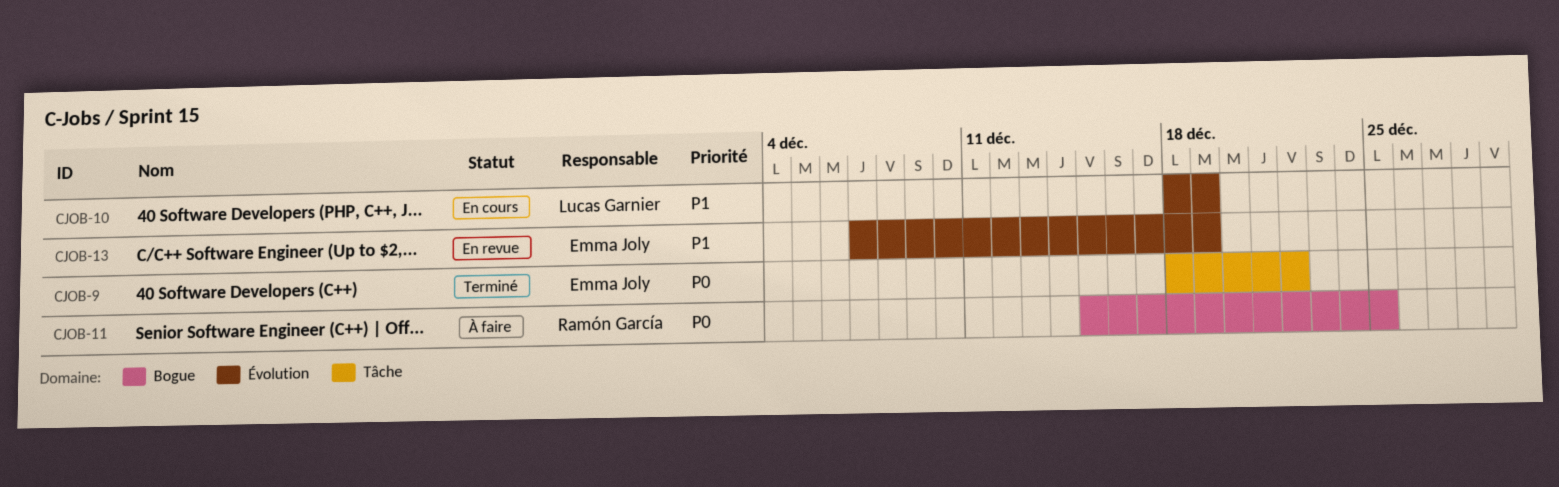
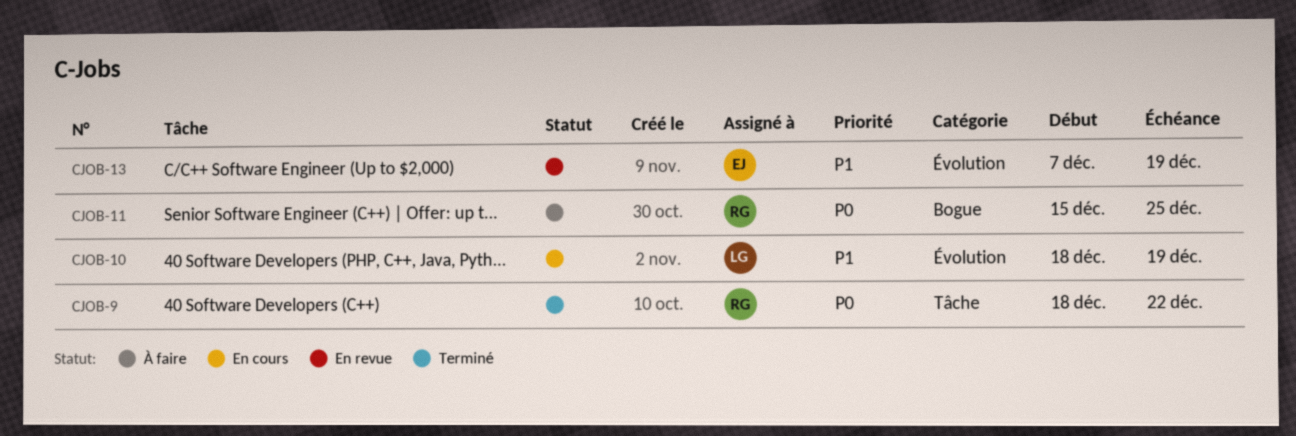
CJOB-9, owner: Emma Joly -> Ramón García

